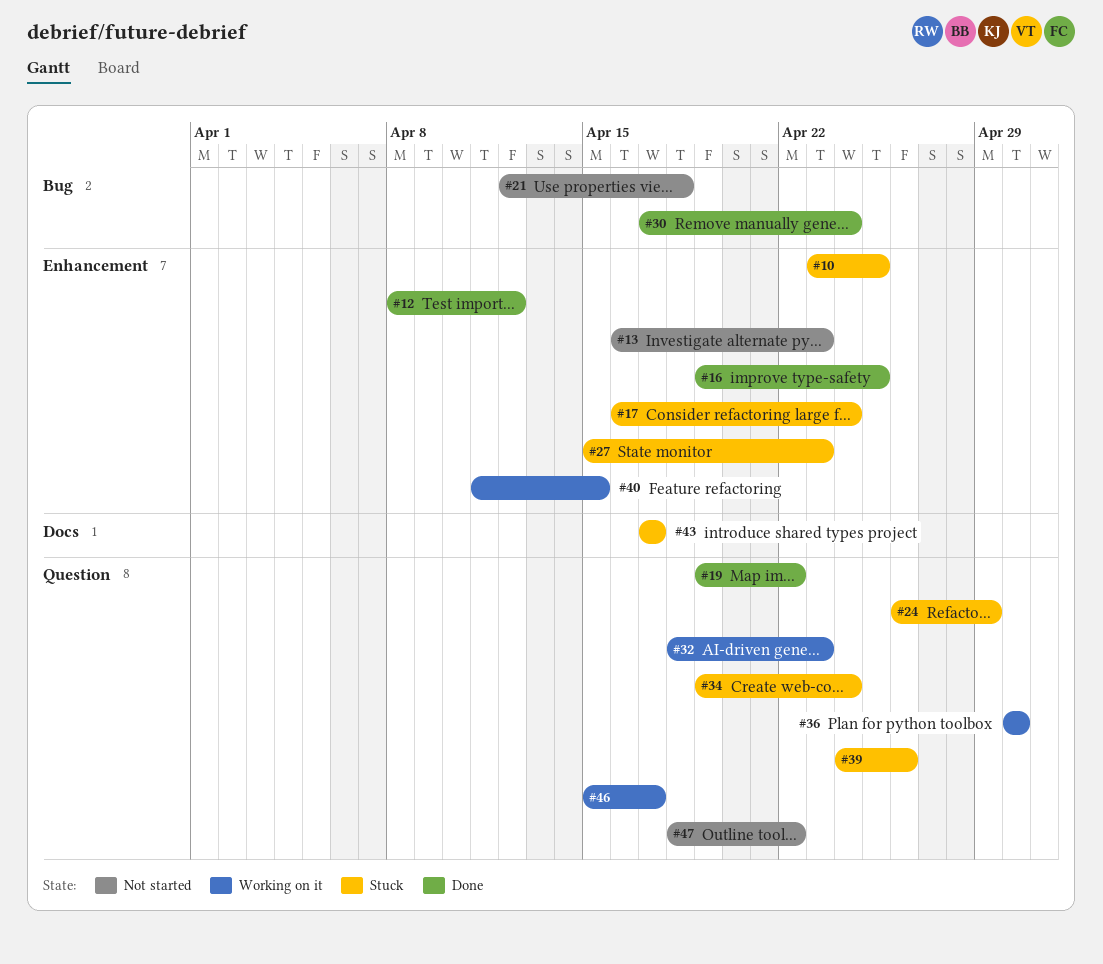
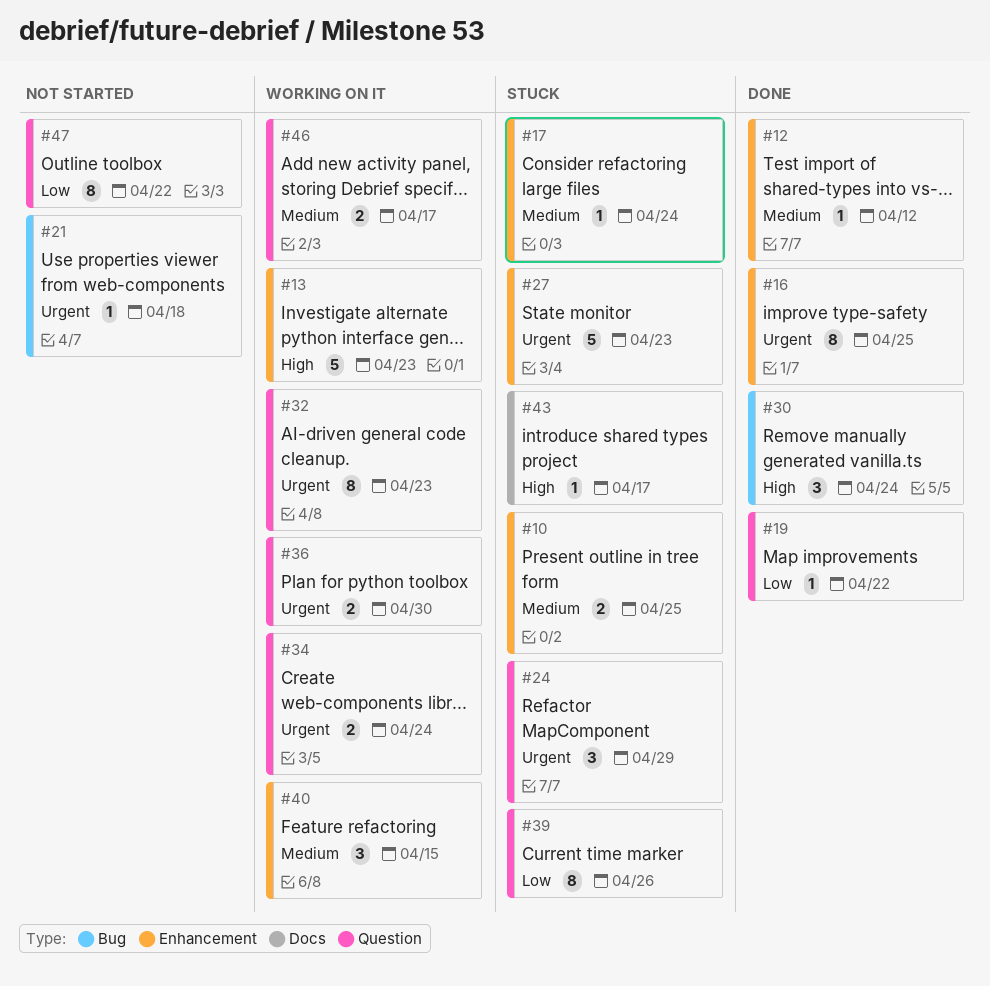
#13, status: Not started -> Working on it
#34, status: Stuck -> Working on it

